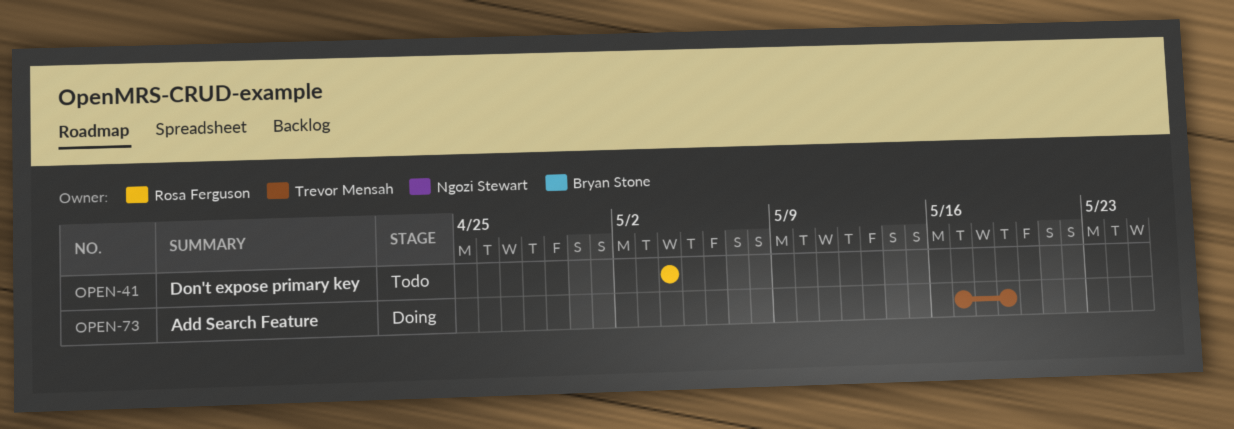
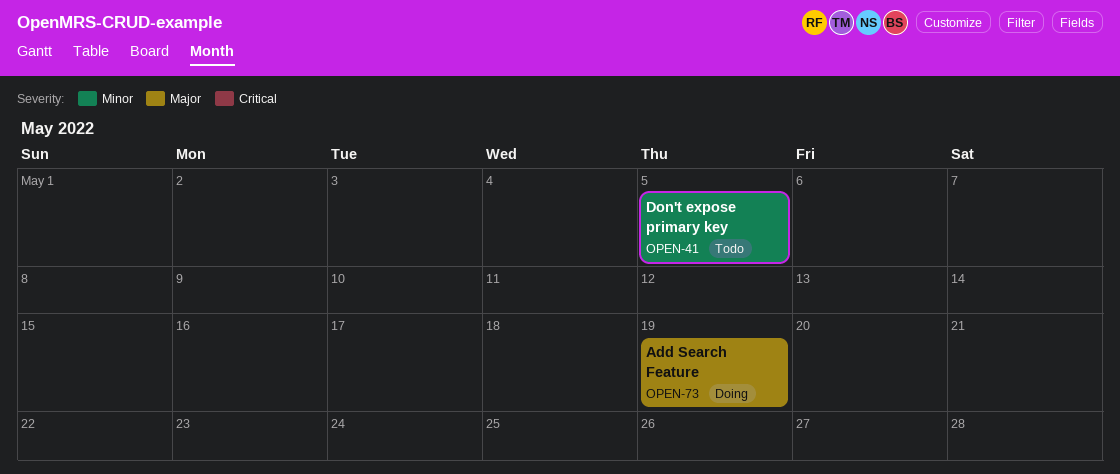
OPEN-41, due: May 4 -> May 5

